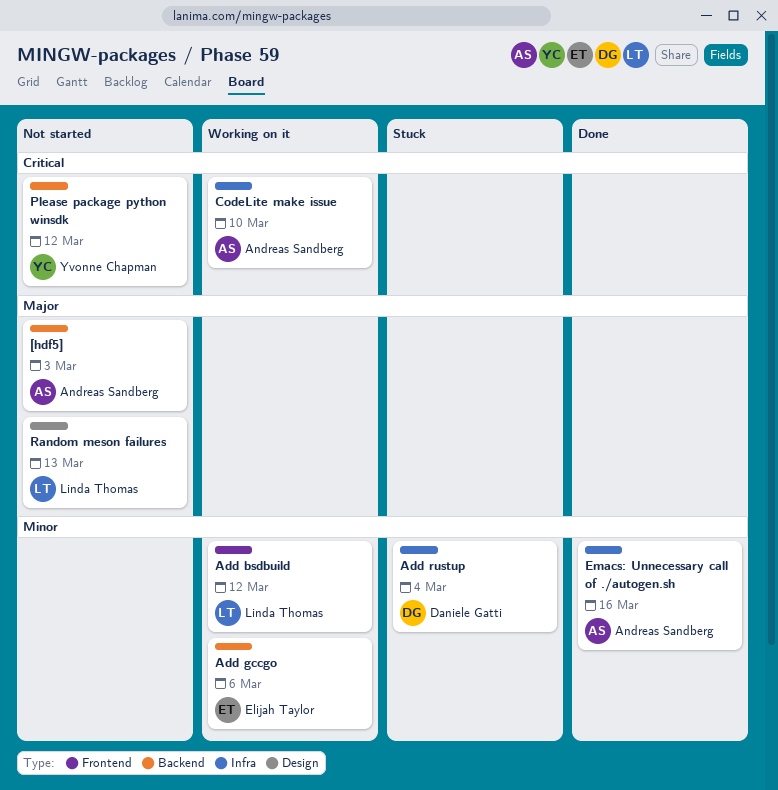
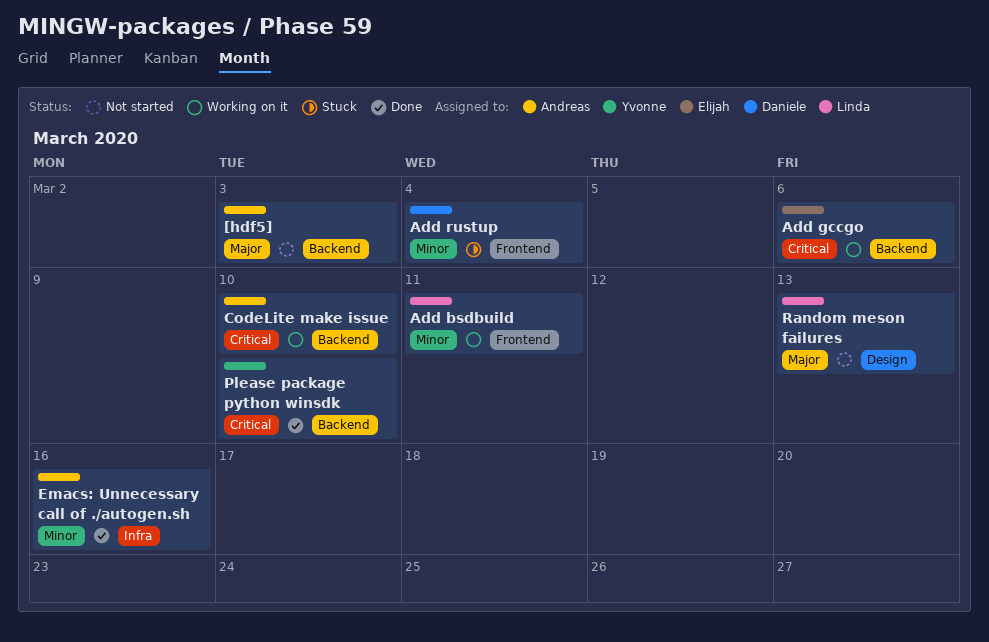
Add bsdbuild, due: Mar 12 -> Mar 11
Add gccgo, priority: Minor -> Critical
Add rustup, label: Infra -> Frontend
CodeLite make issue, label: Infra -> Backend
Please package python winsdk, status: Not started -> Done
Please package python winsdk, due: Mar 12 -> Mar 10

